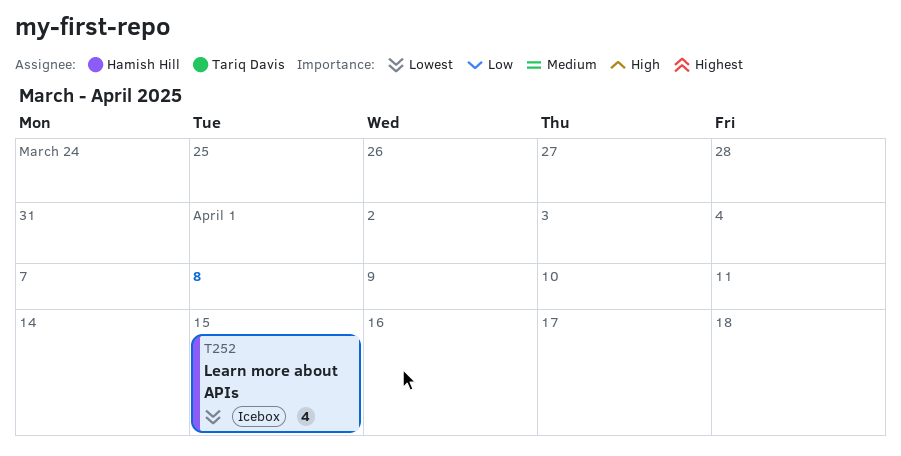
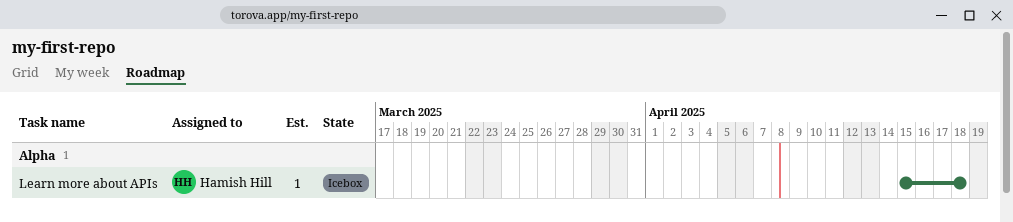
Learn more about APIs, estimate: 4 -> 1
Learn more about APIs, due: Apr 15 -> Apr 18

